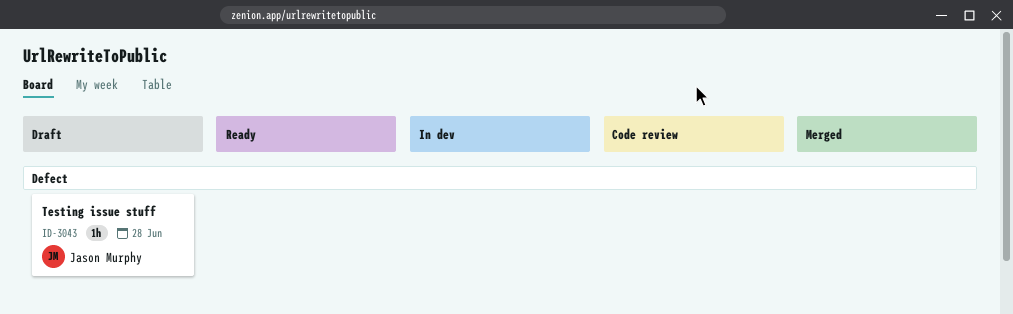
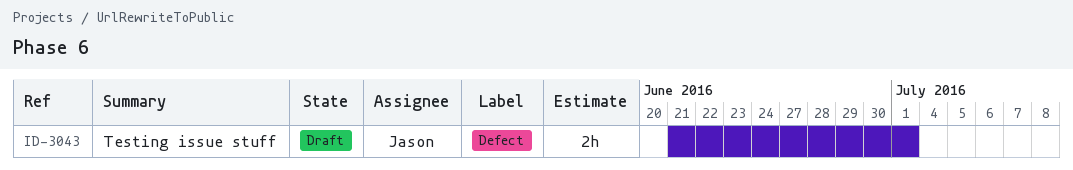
ID-3043, estimate: 1h -> 2h
ID-3043, due: Jun 28 -> Jul 1

